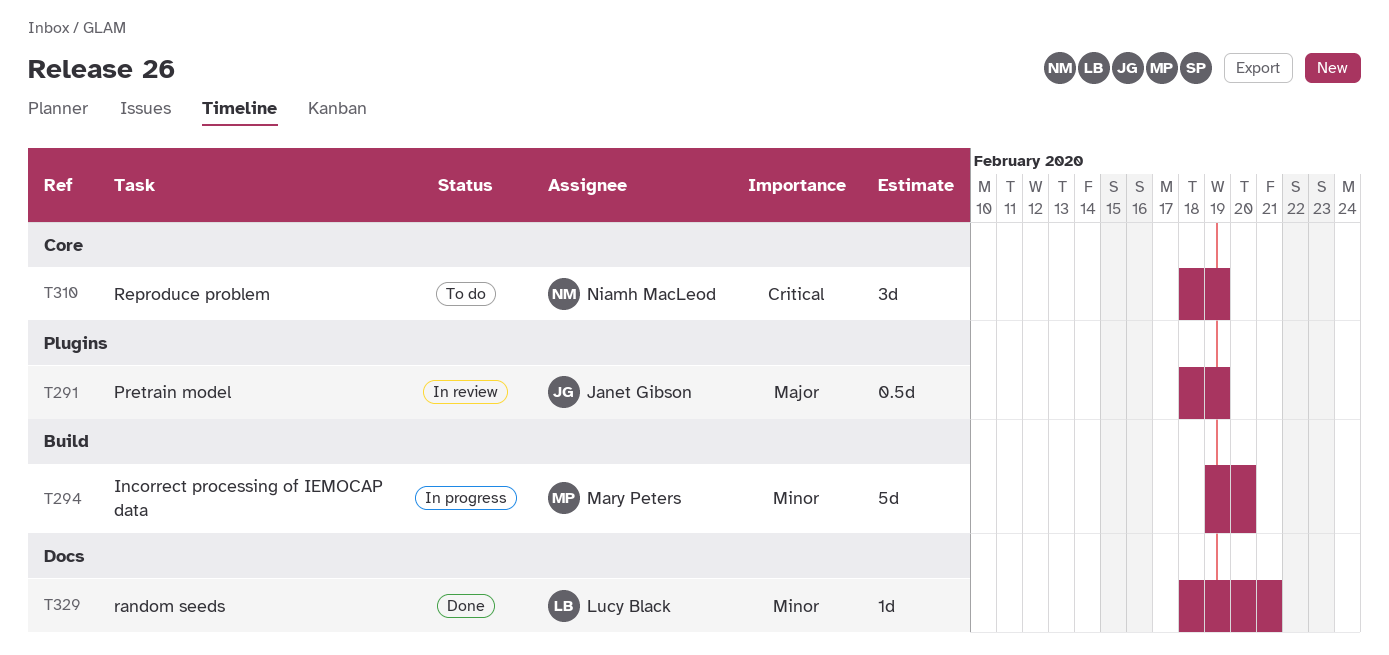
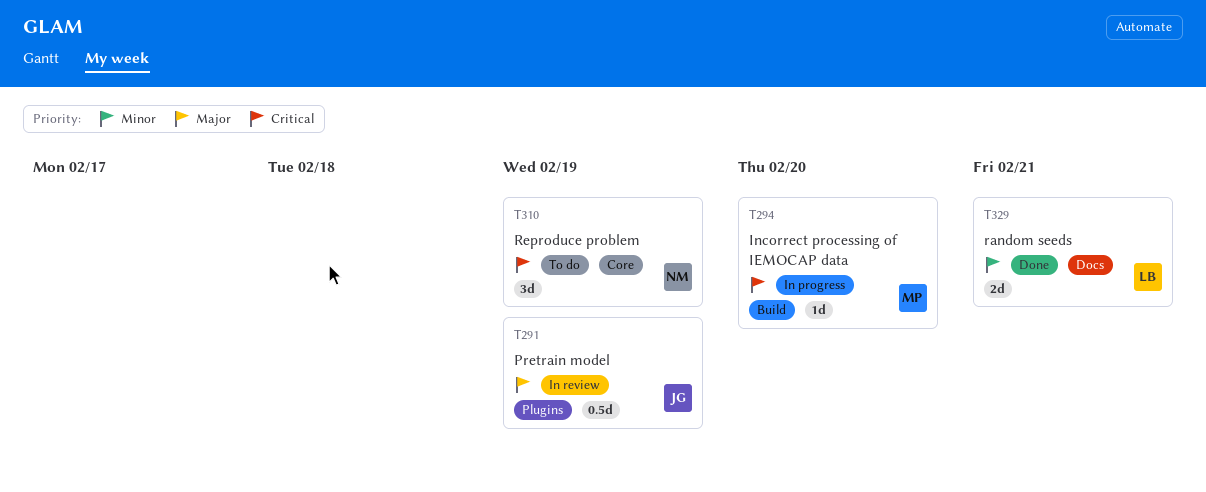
T294, priority: Minor -> Critical
T294, estimate: 5d -> 1d
T329, estimate: 1d -> 2d

